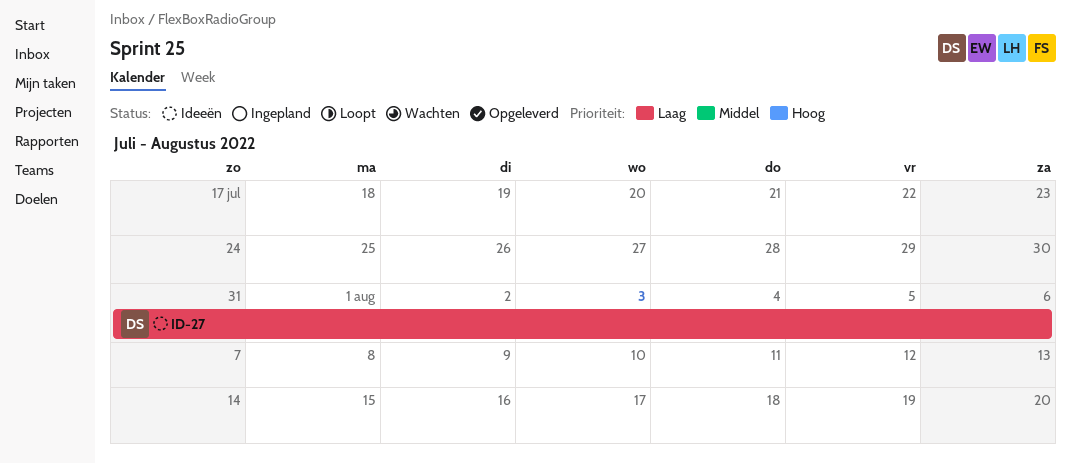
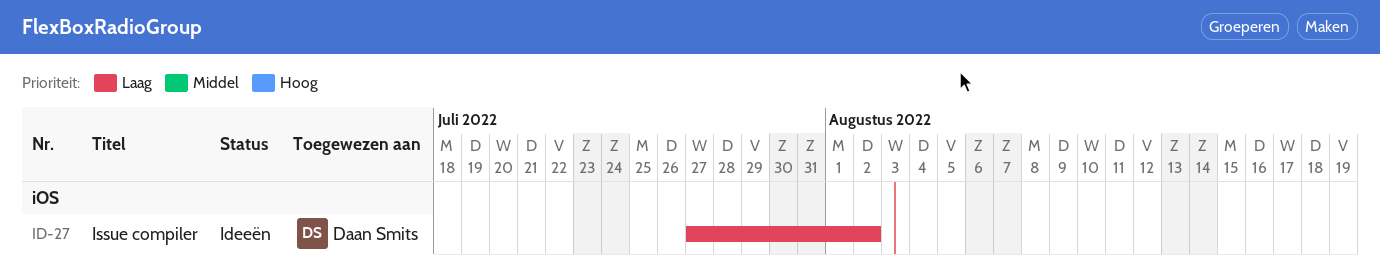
ID-27, start: Jul 31 -> Jul 27
ID-27, due: Aug 6 -> Aug 2

